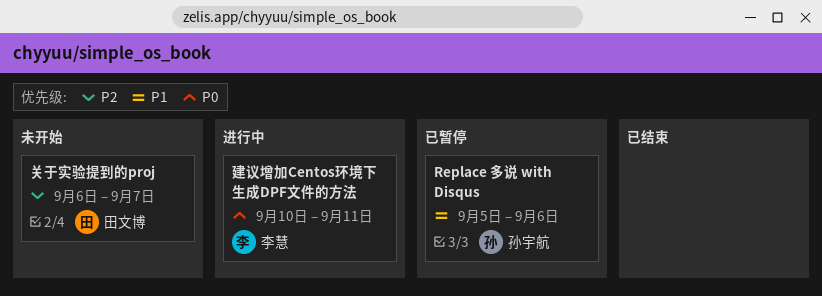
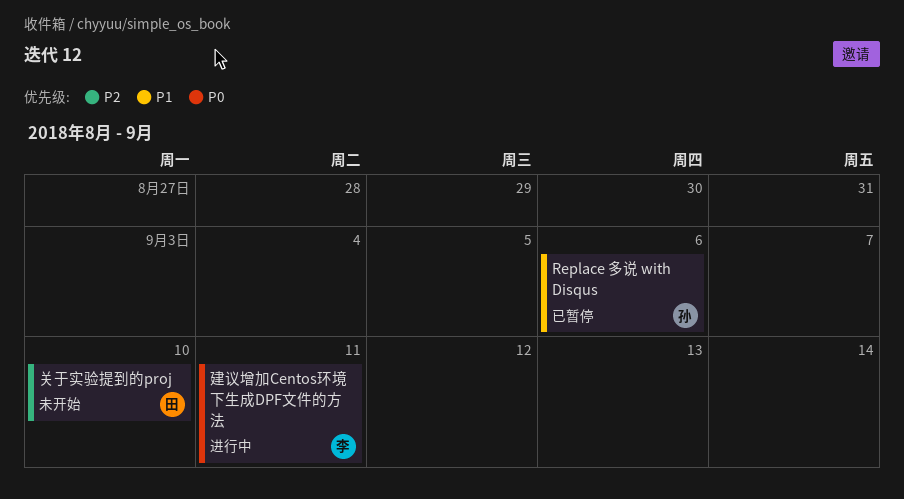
关于实验提到的proj, due: Sep 7 -> Sep 10

